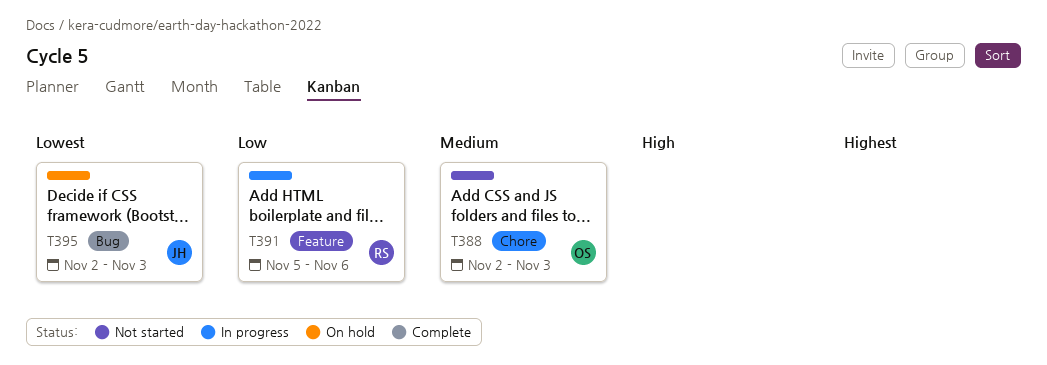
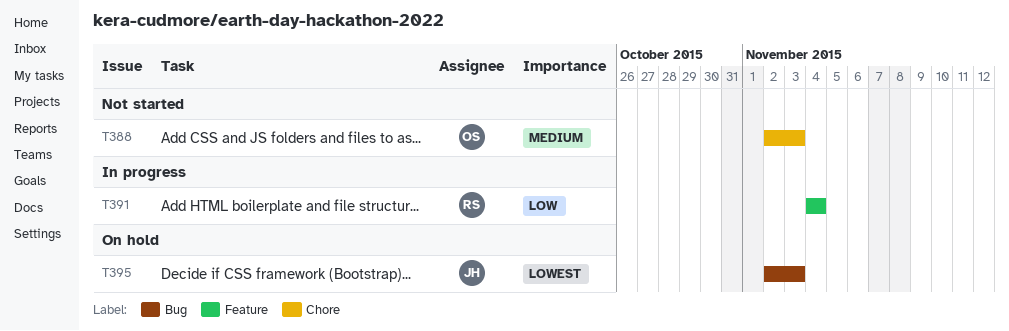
T391, start: Nov 5 -> Nov 4
T391, due: Nov 6 -> Nov 4

